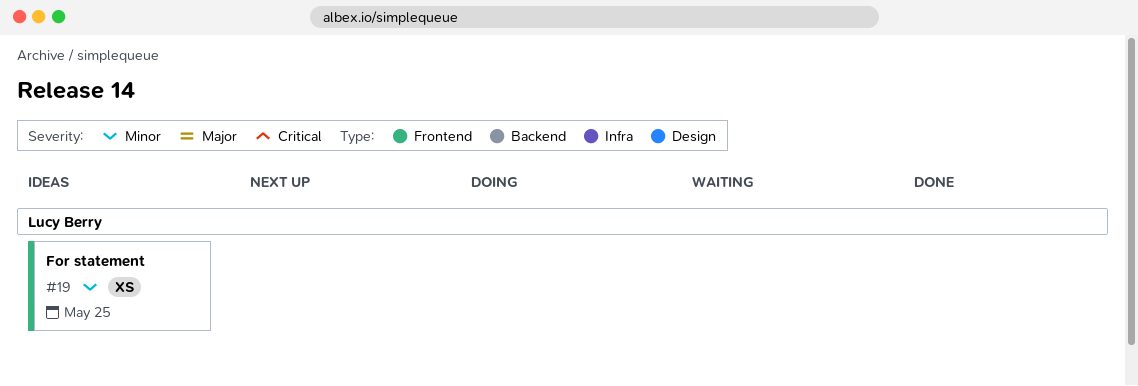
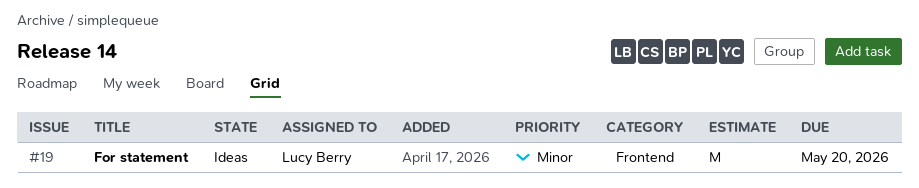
#19, estimate: XS -> M
#19, due: May 25 -> May 20

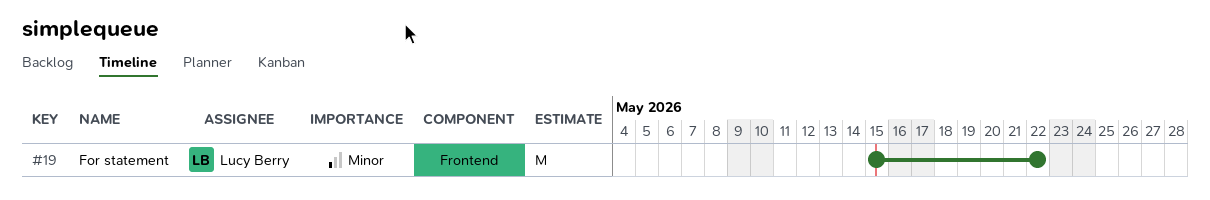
#19, due: May 20 -> May 22

